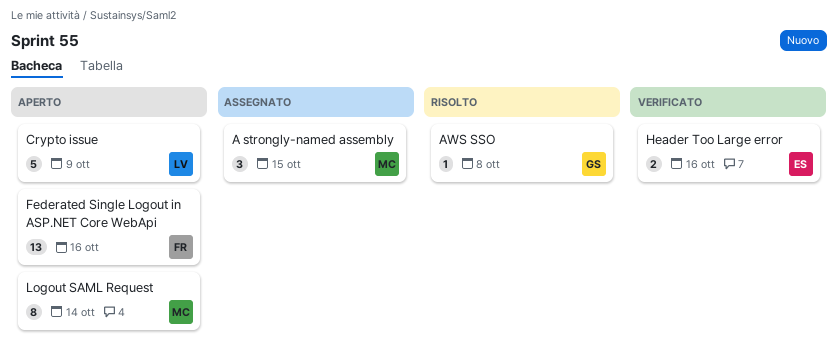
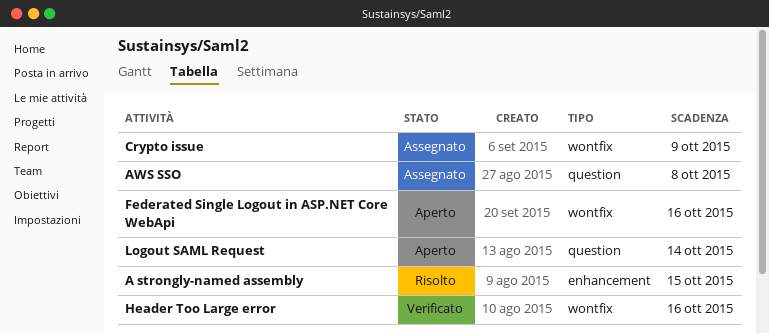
A strongly-named assembly, status: Assegnato -> Risolto
AWS SSO, status: Risolto -> Assegnato
Crypto issue, status: Aperto -> Assegnato

